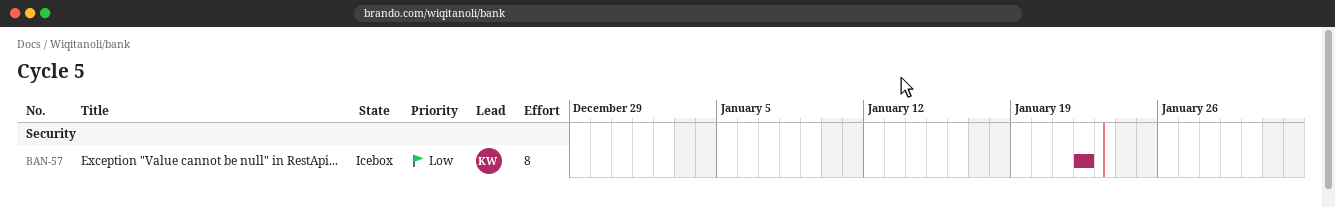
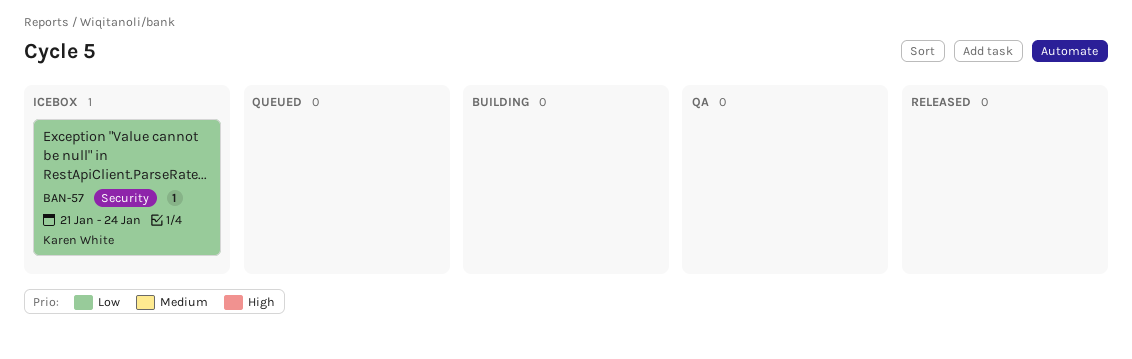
BAN-57, estimate: 8 -> 1
BAN-57, start: Jan 22 -> Jan 21
BAN-57, due: Jan 22 -> Jan 24

